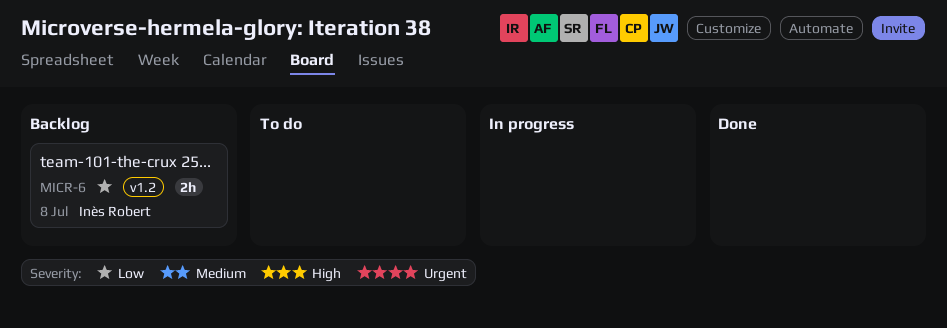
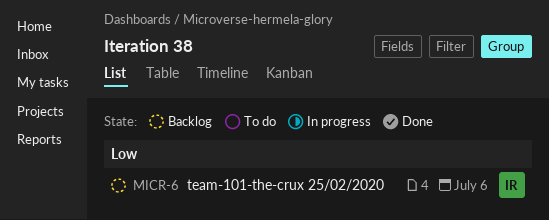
MICR-6, due: Jul 8 -> Jul 6

